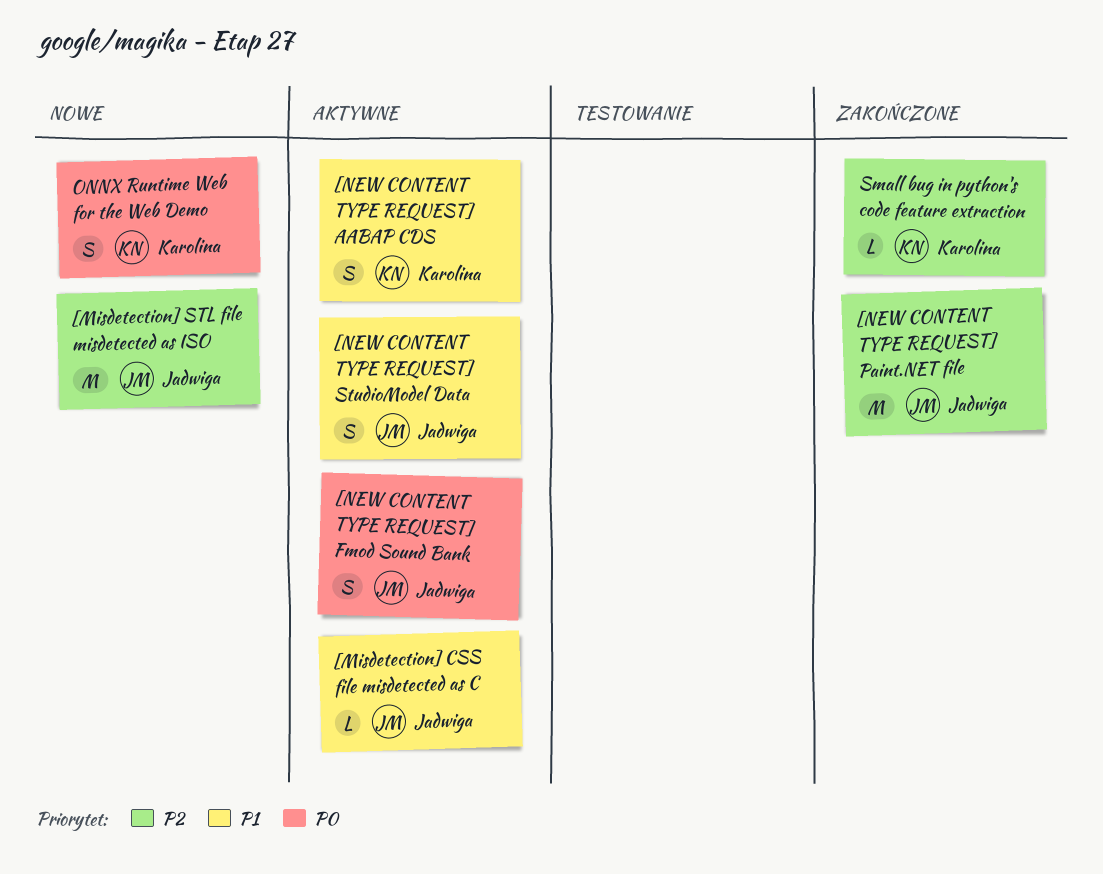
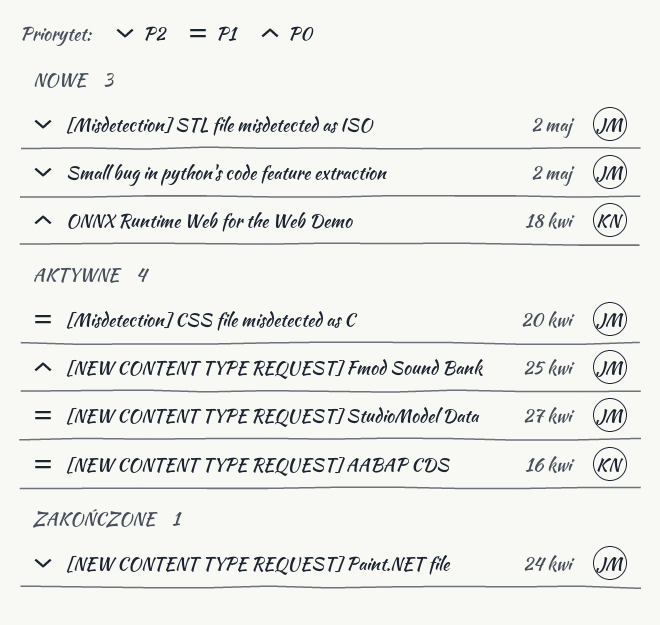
Small bug in python's code feature extraction, status: Zakończone -> Nowe
Small bug in python's code feature extraction, owner: Karolina -> Jadwiga

